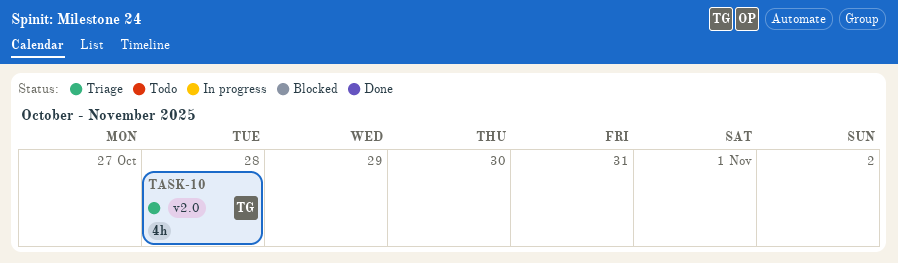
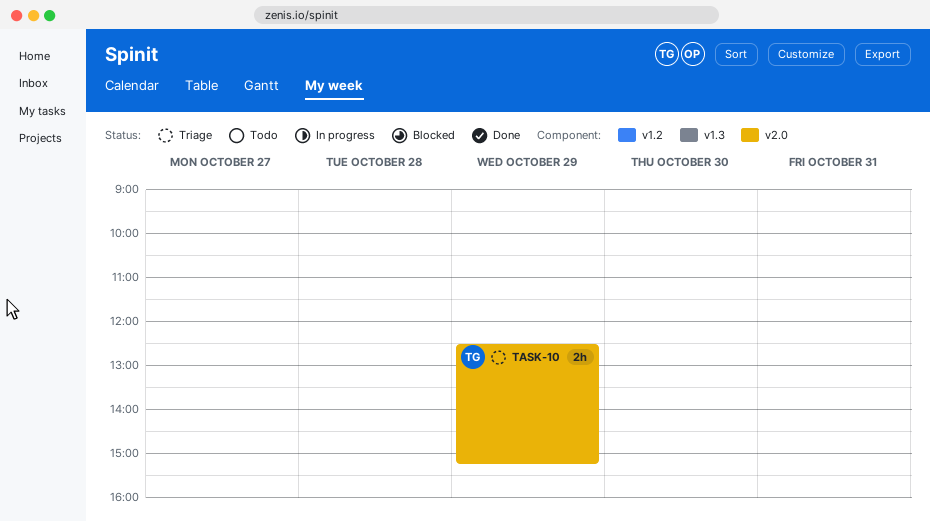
TASK-10, estimate: 4h -> 2h
TASK-10, day: Oct 28 -> Oct 29

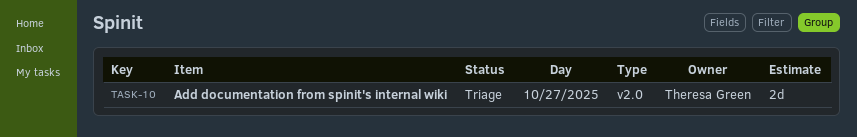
TASK-10, estimate: 2h -> 2d
TASK-10, day: Oct 29 -> Oct 27

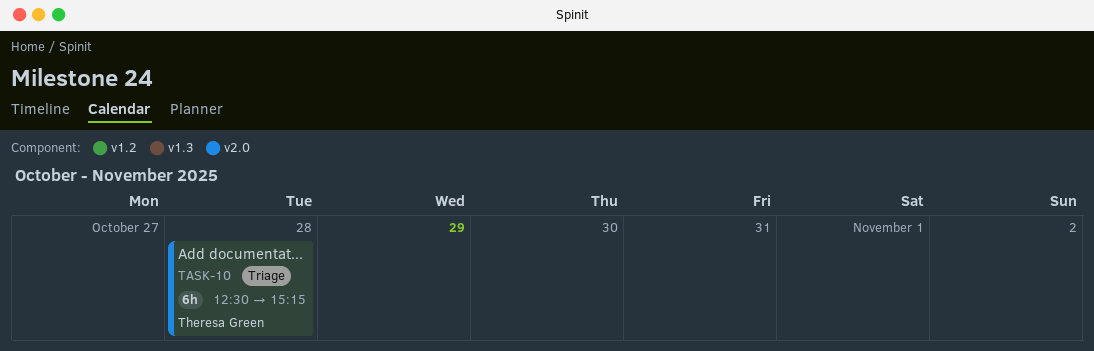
TASK-10, estimate: 2d -> 6h
TASK-10, day: Oct 27 -> Oct 28

